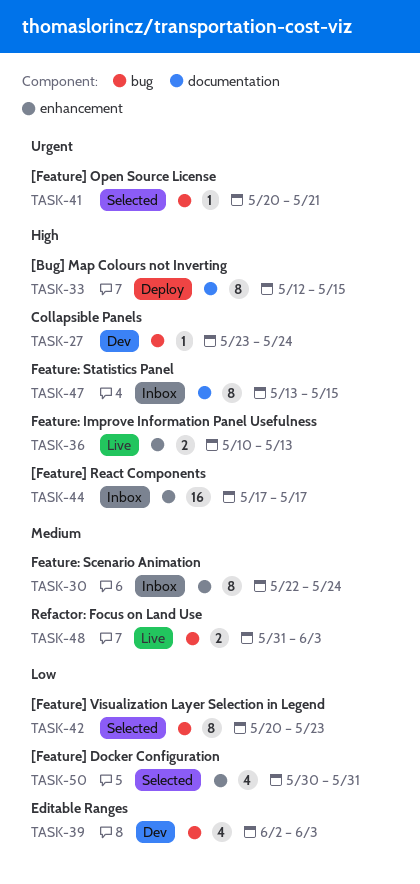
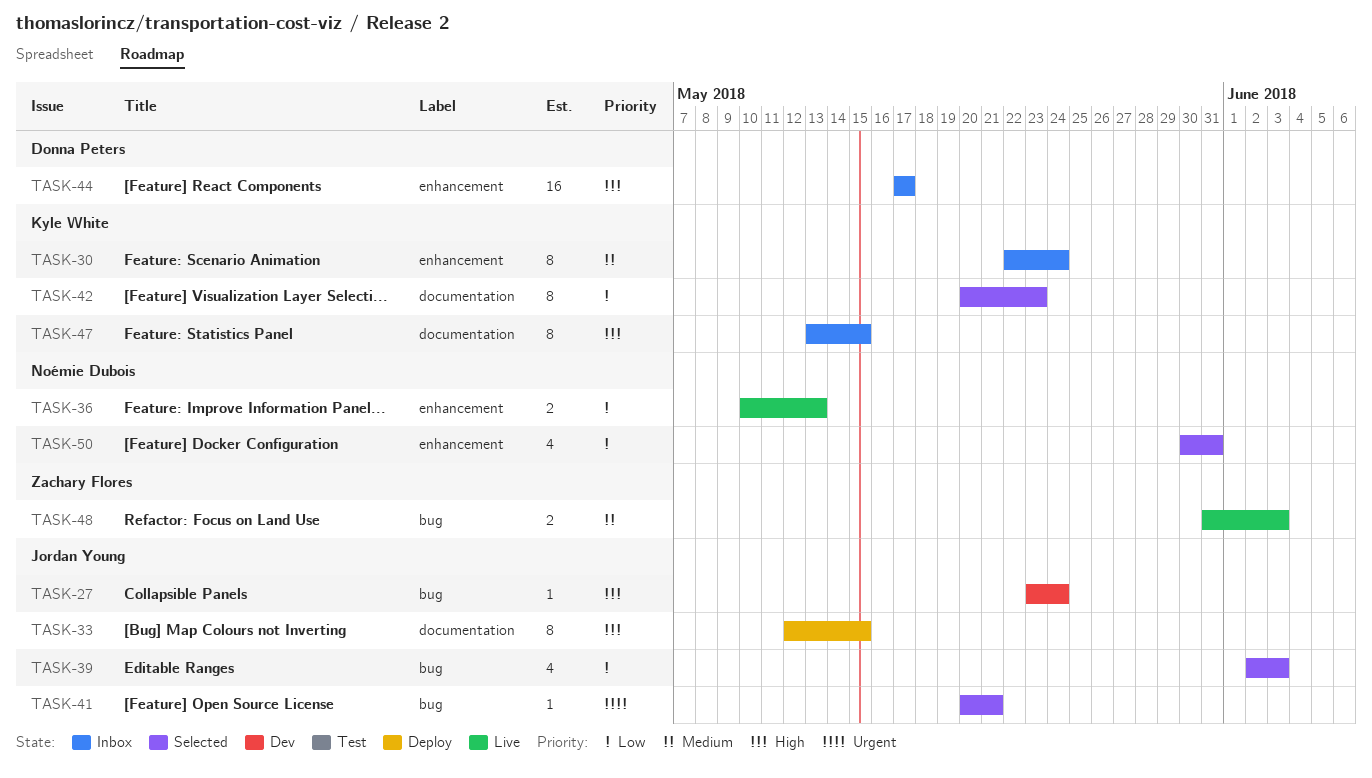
TASK-36, priority: High -> Low
TASK-39, status: Dev -> Selected
TASK-42, label: bug -> documentation

